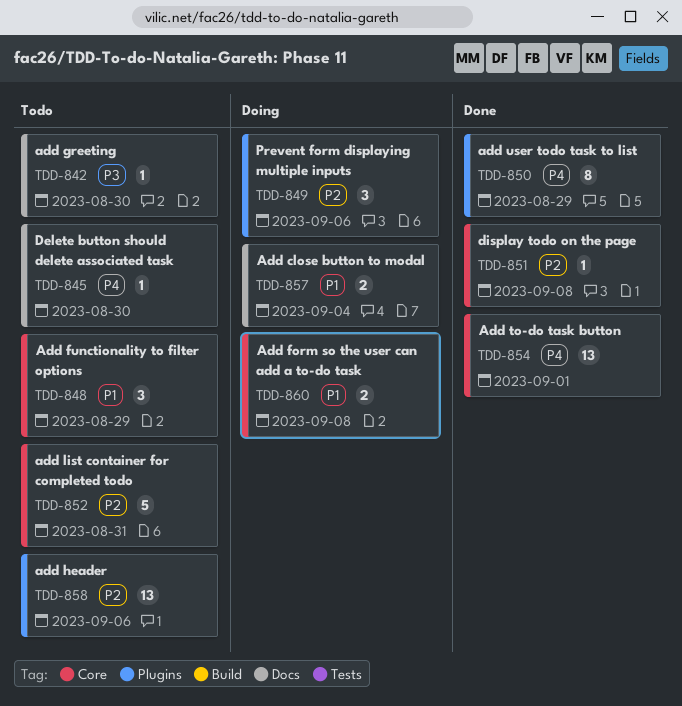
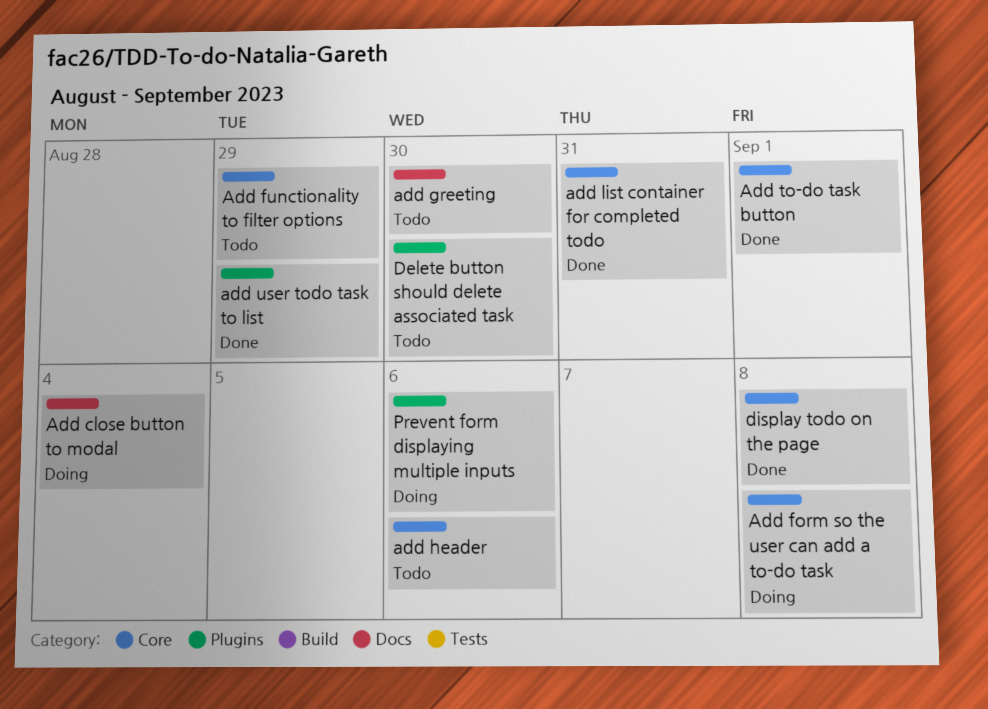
add header, label: Plugins -> Core
add list container for completed todo, status: Todo -> Done
Delete button should delete associated task, label: Docs -> Plugins

